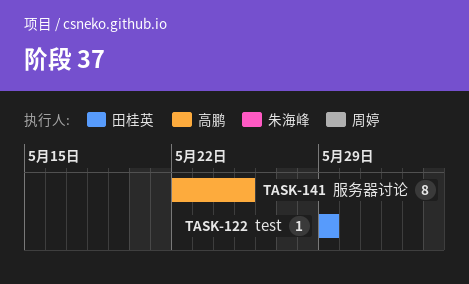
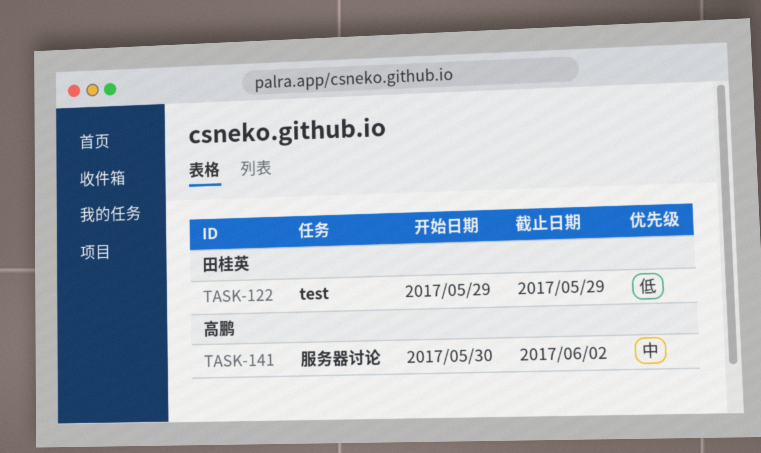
TASK-141, start: May 22 -> May 30
TASK-141, due: May 25 -> Jun 2

